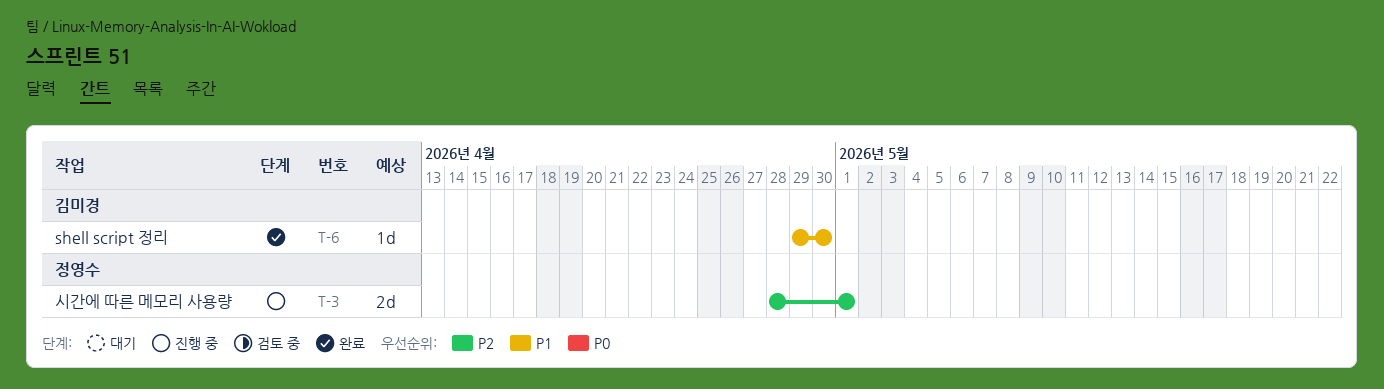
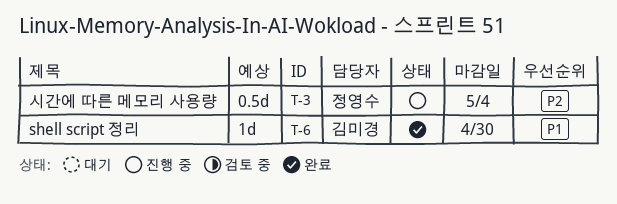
T-3, estimate: 2d -> 0.5d
T-3, due: May 1 -> May 4

